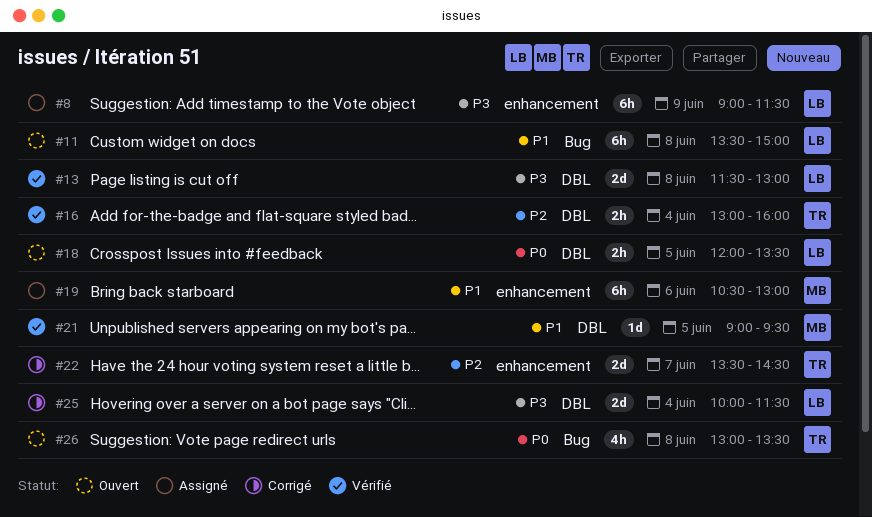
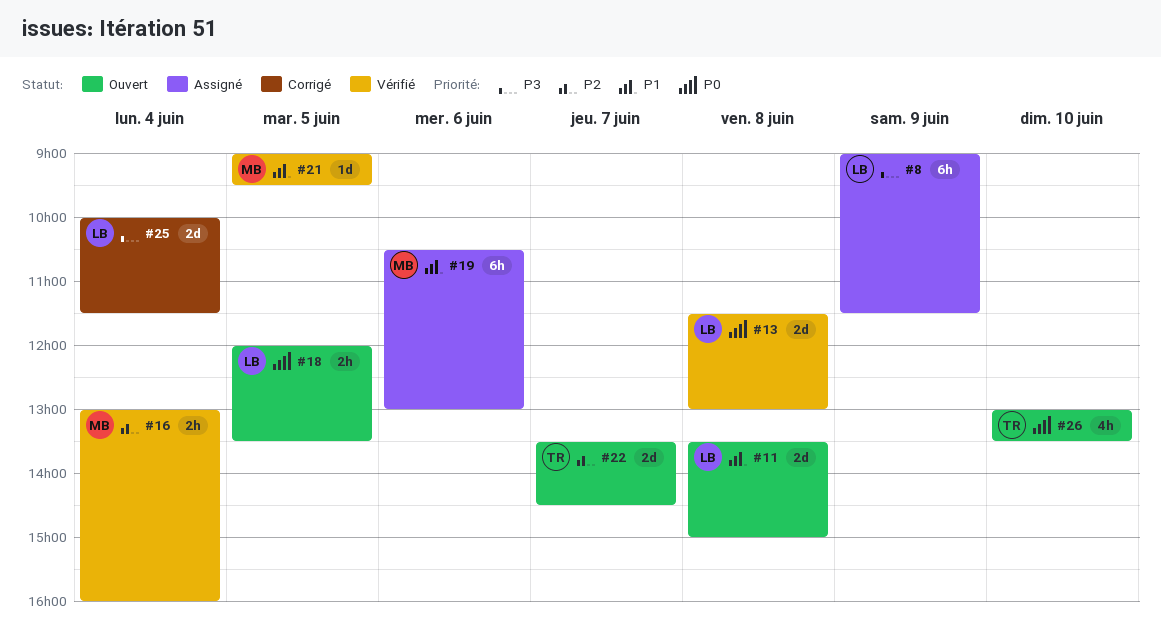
#11, estimate: 6h -> 2d
#13, priority: P3 -> P0
#16, owner: TR -> MB
#22, status: Corrigé -> Ouvert
#26, day: Jun 8 -> Jun 10

